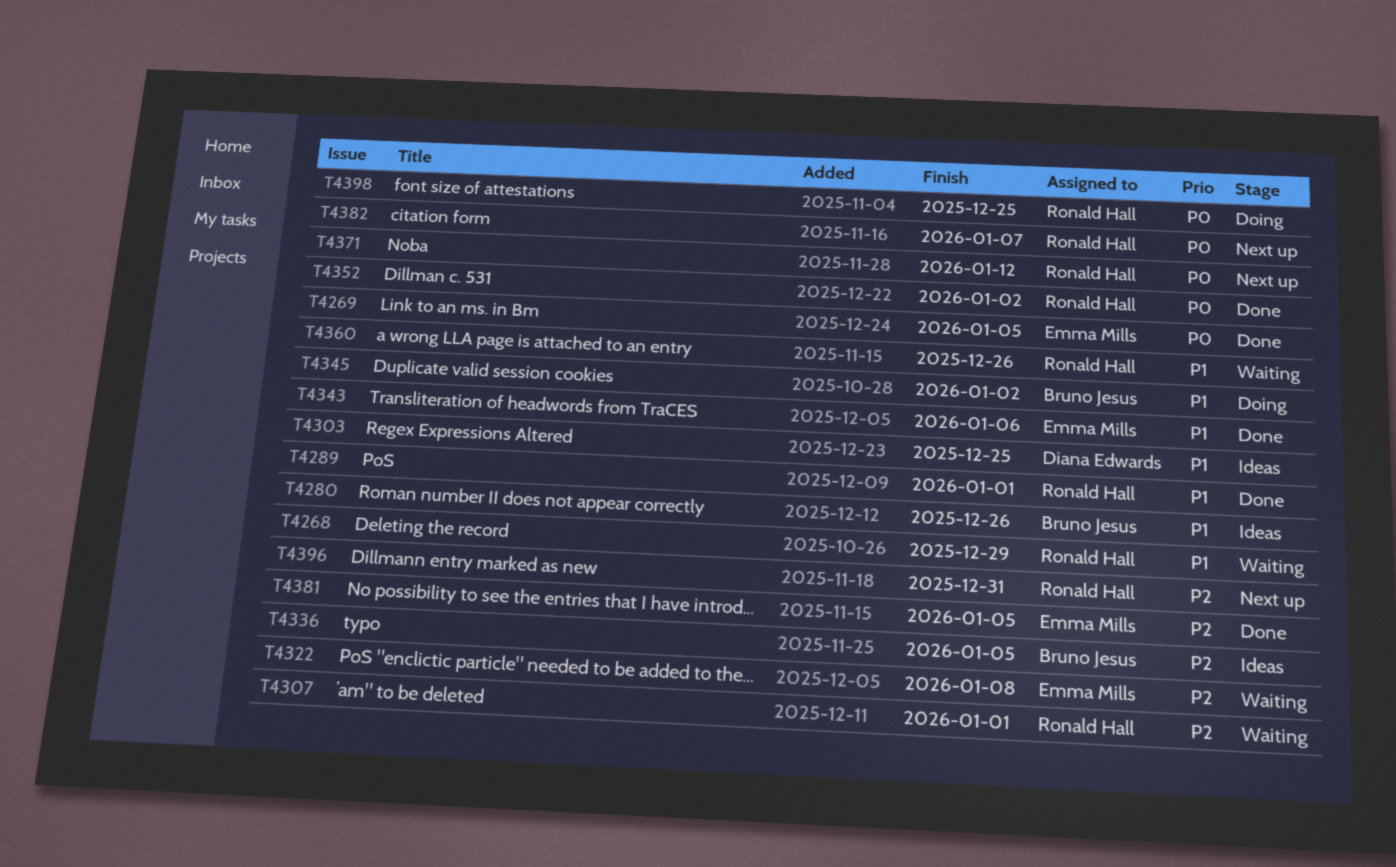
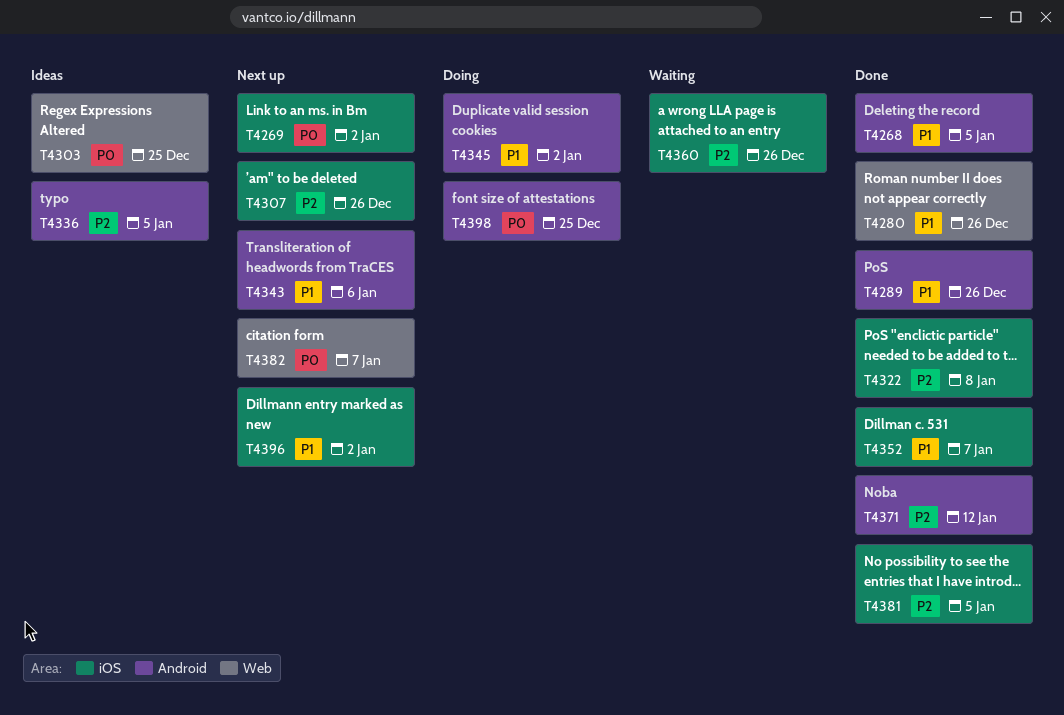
T4268, status: Waiting -> Done
T4268, due: Dec 29 -> Jan 5
T4269, status: Done -> Next up
T4269, due: Jan 5 -> Jan 2
T4280, status: Ideas -> Done
T4289, due: Jan 1 -> Dec 26
T4303, priority: P1 -> P0
T4307, status: Waiting -> Next up
T4307, due: Jan 1 -> Dec 26
T4322, status: Waiting -> Done
T4343, status: Done -> Next up
T4352, priority: P0 -> P1
T4352, due: Jan 2 -> Jan 7
T4360, priority: P1 -> P2
T4371, status: Next up -> Done
T4371, priority: P0 -> P2
T4396, priority: P2 -> P1
T4396, due: Dec 31 -> Jan 2

